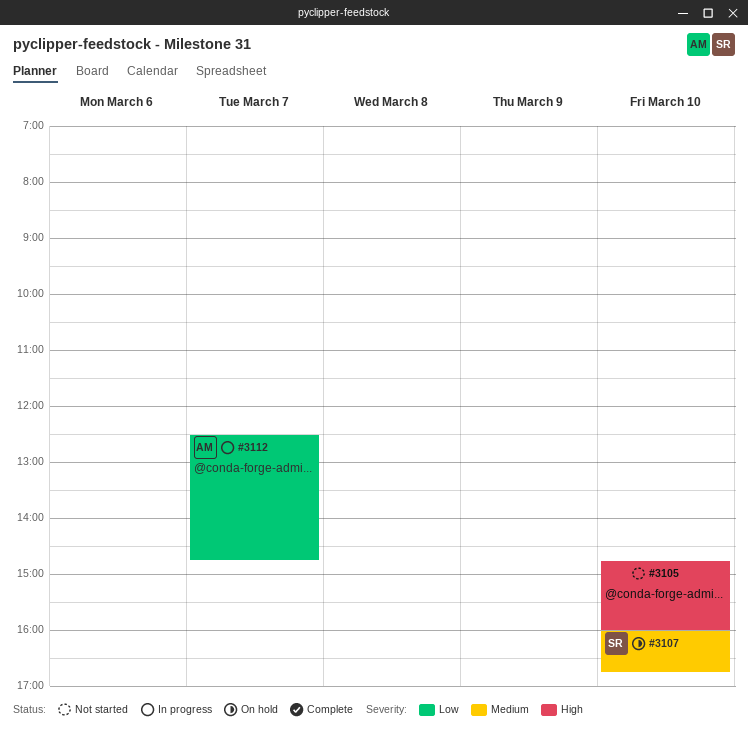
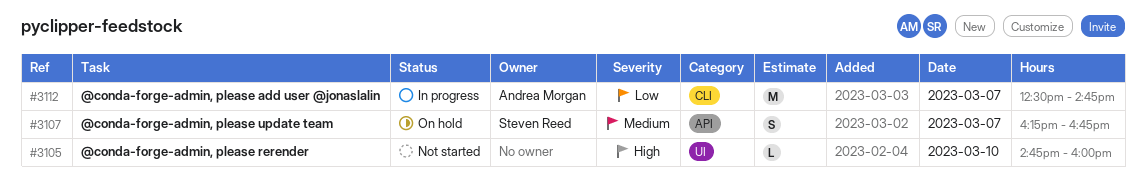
#3107, day: Mar 10 -> Mar 7
#3107, begins: 16:00 -> 16:15

